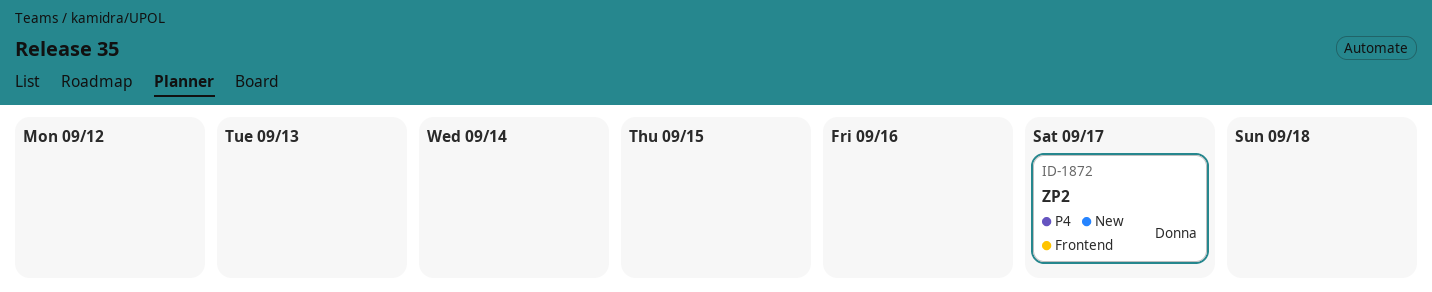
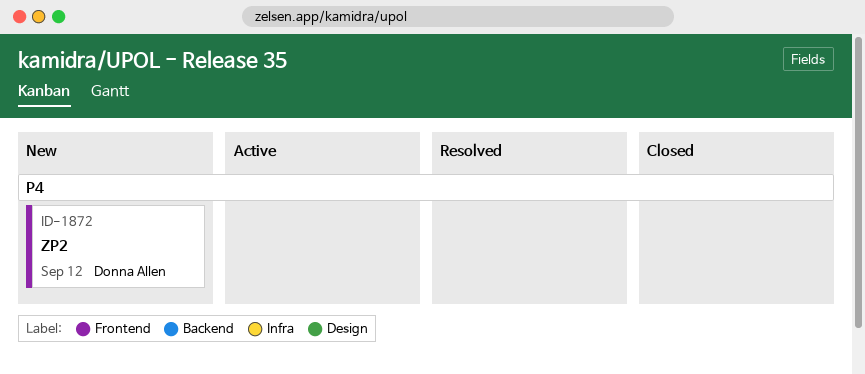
ID-1872, due: Sep 17 -> Sep 12

